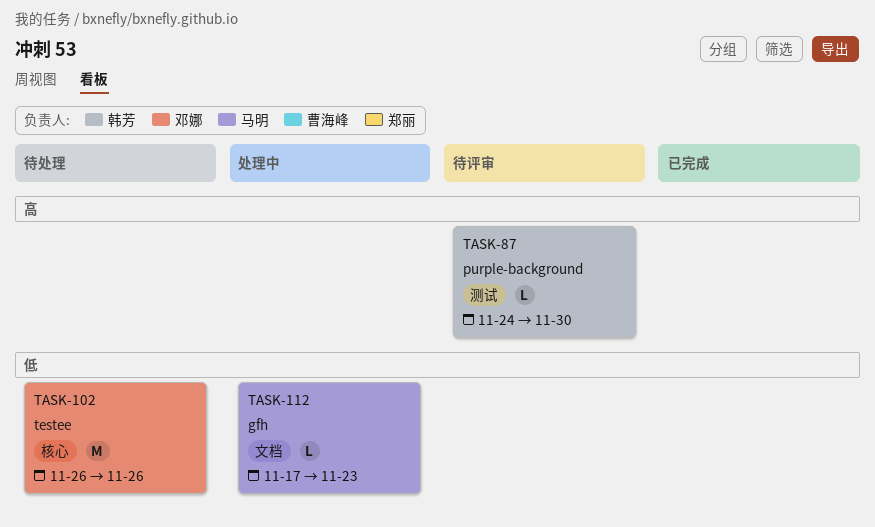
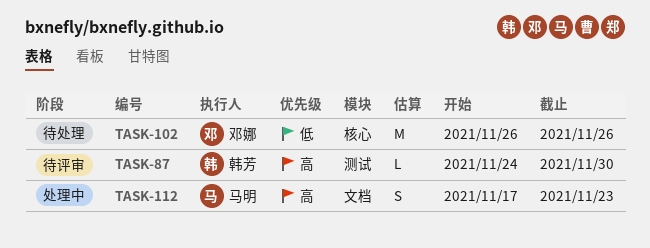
TASK-112, priority: 低 -> 高
TASK-112, estimate: L -> S

